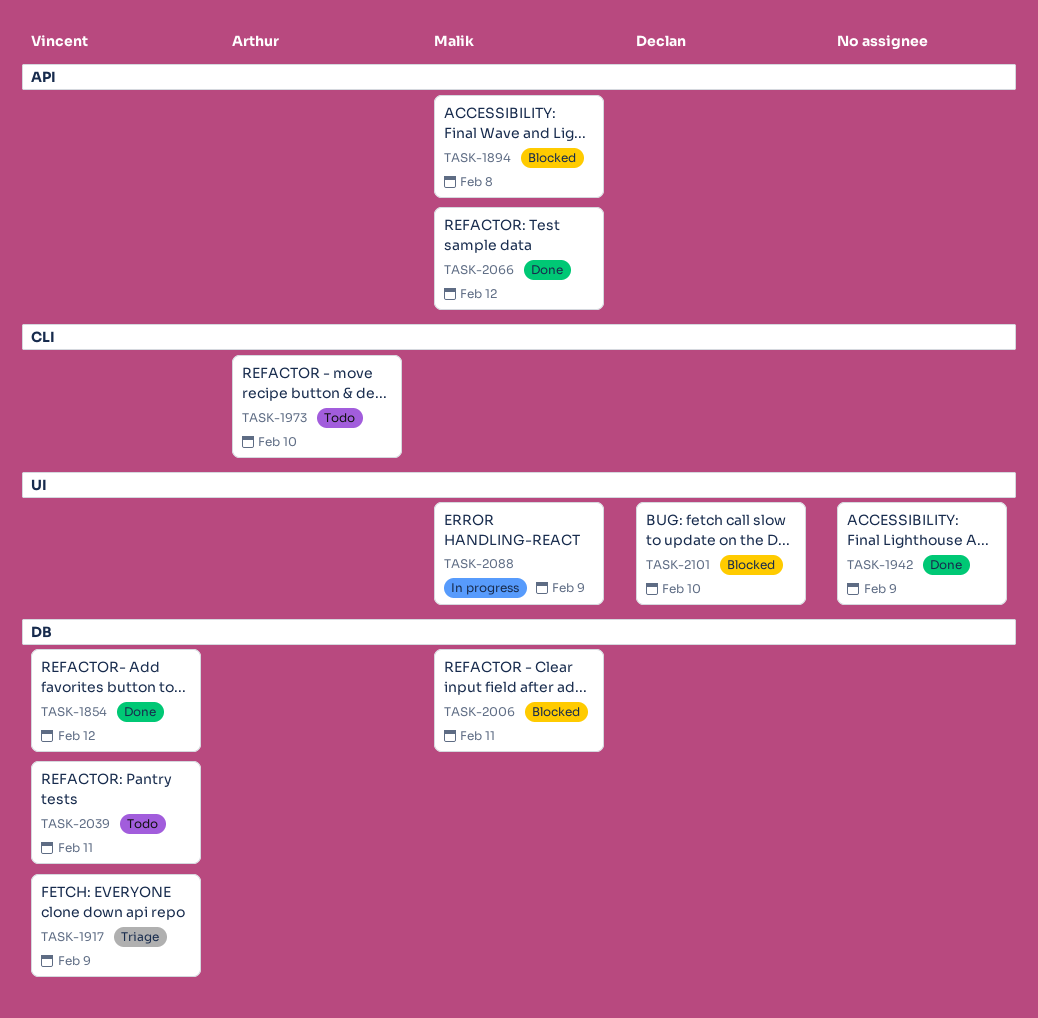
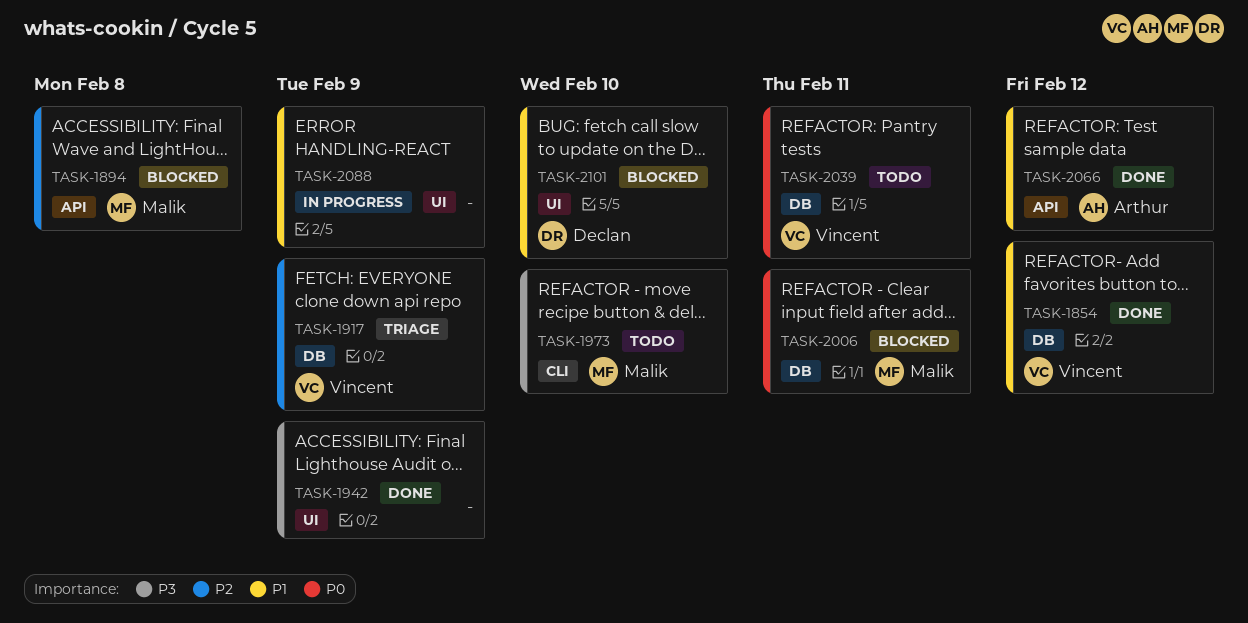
TASK-1973, owner: Arthur -> Malik
TASK-2066, owner: Malik -> Arthur
TASK-2088, owner: Malik -> none

